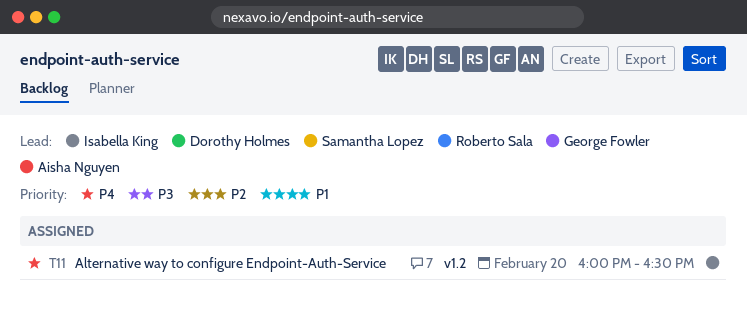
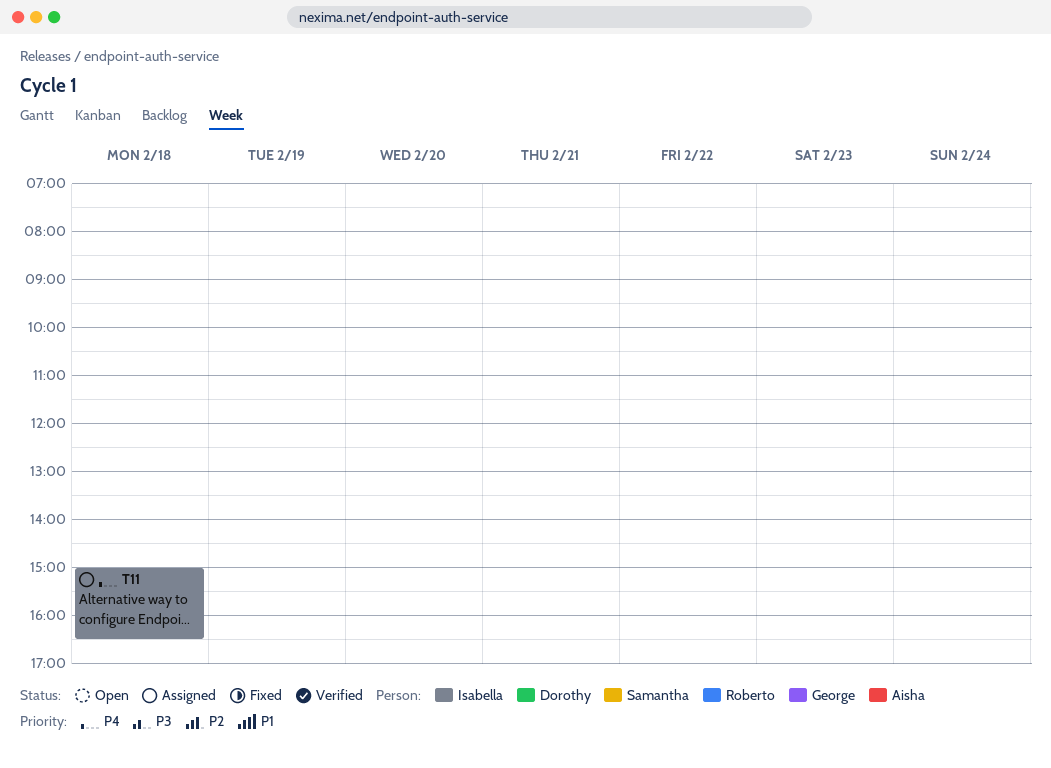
T11, day: Feb 20 -> Feb 18
T11, begins: 16:00 -> 15:00

